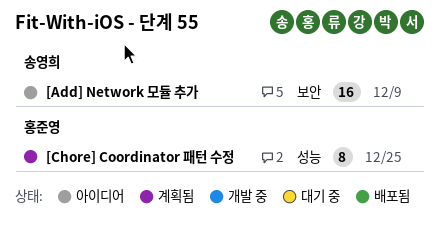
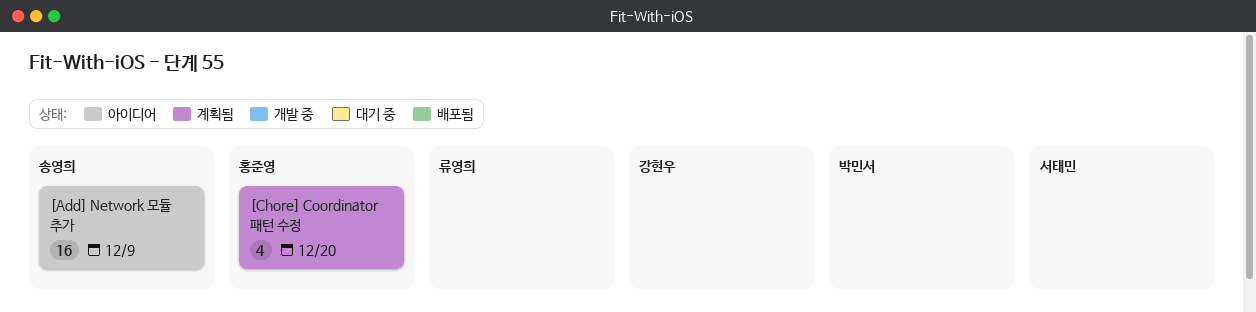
[Chore] Coordinator 패턴 수정, estimate: 8 -> 4
[Chore] Coordinator 패턴 수정, due: Dec 25 -> Dec 20

